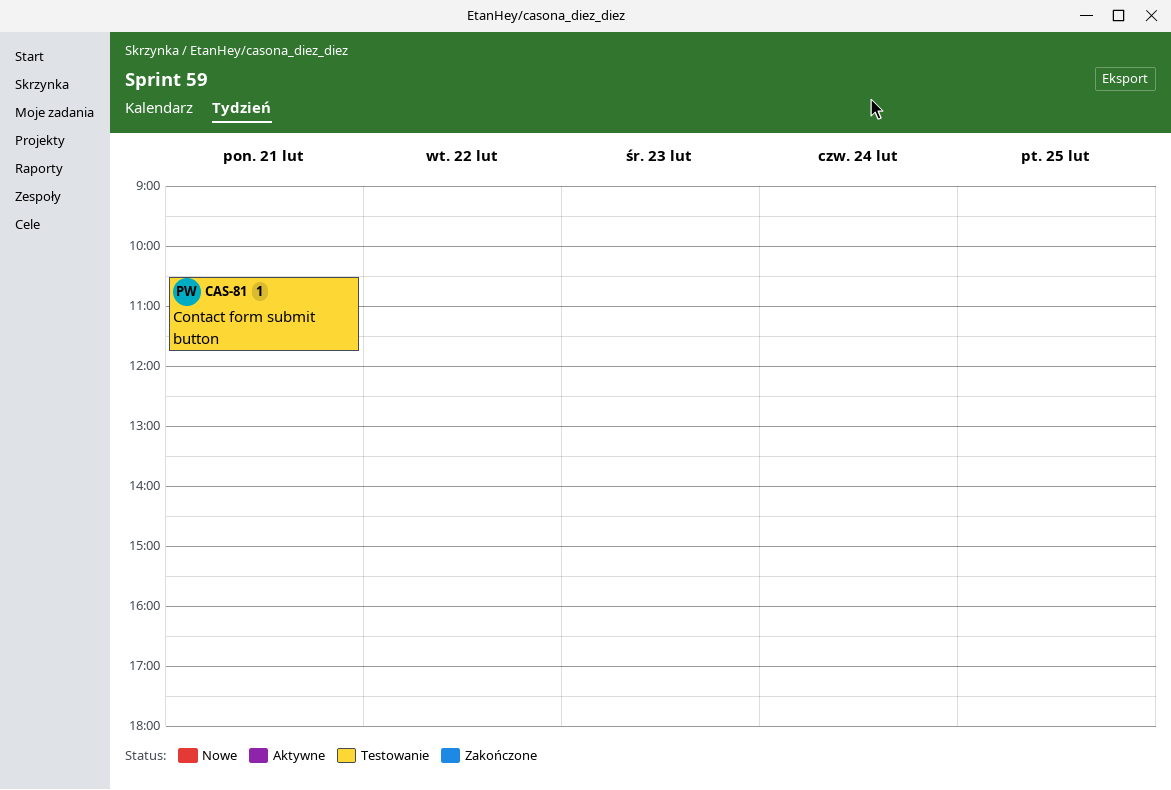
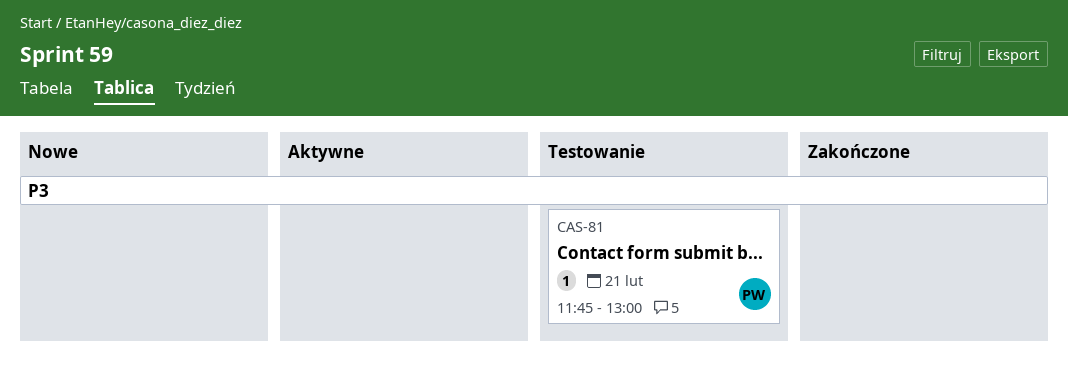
CAS-81, begins: 10:30 -> 11:45
CAS-81, ends: 11:45 -> 13:00

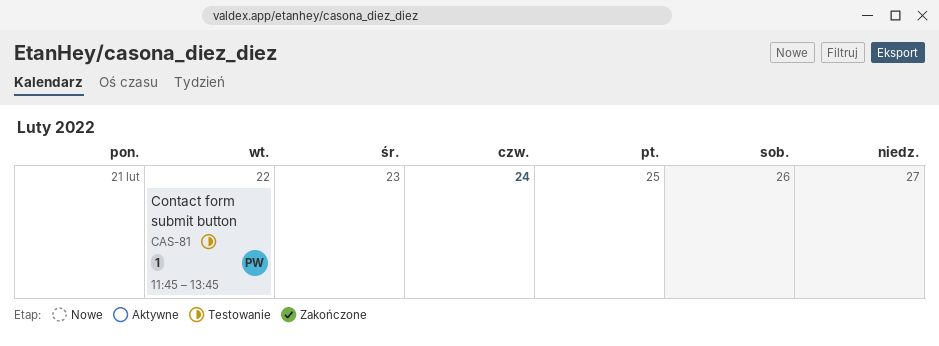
CAS-81, day: Feb 21 -> Feb 22
CAS-81, ends: 13:00 -> 13:45

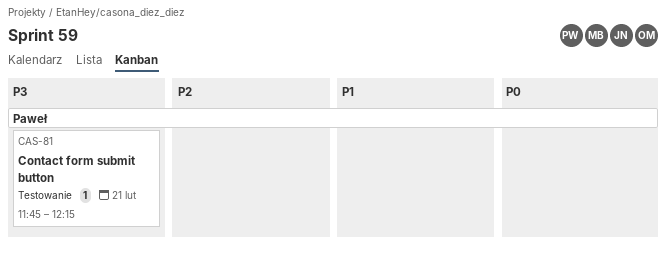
CAS-81, day: Feb 22 -> Feb 21
CAS-81, ends: 13:45 -> 12:15

